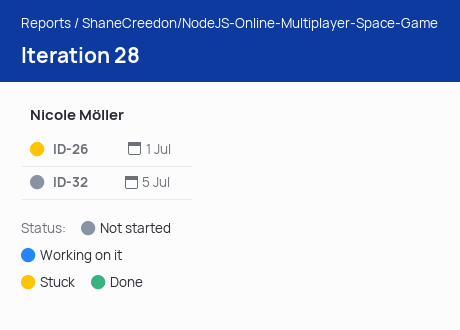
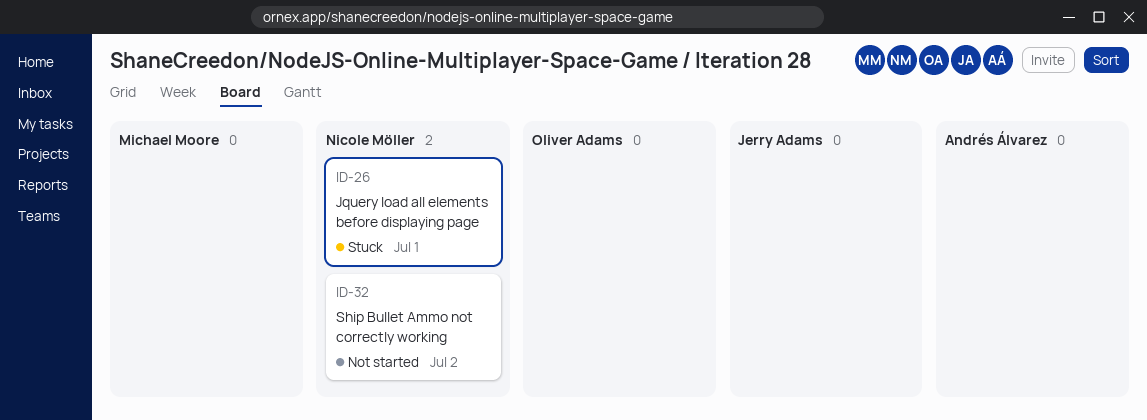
ID-32, due: Jul 5 -> Jul 2

